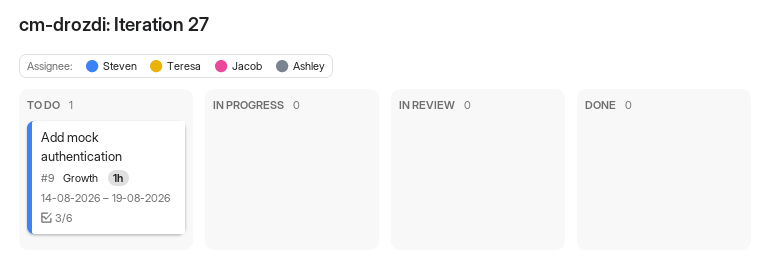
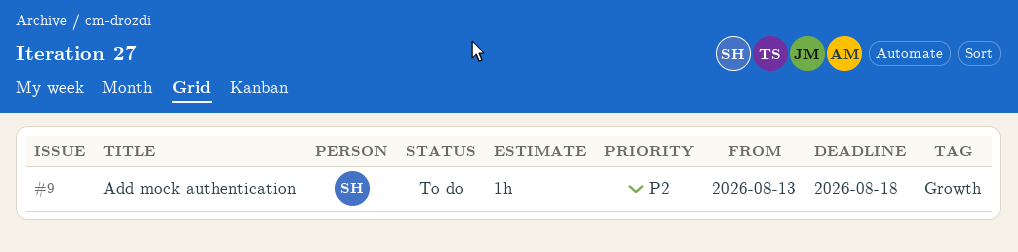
#9, start: Aug 14 -> Aug 13
#9, due: Aug 19 -> Aug 18

